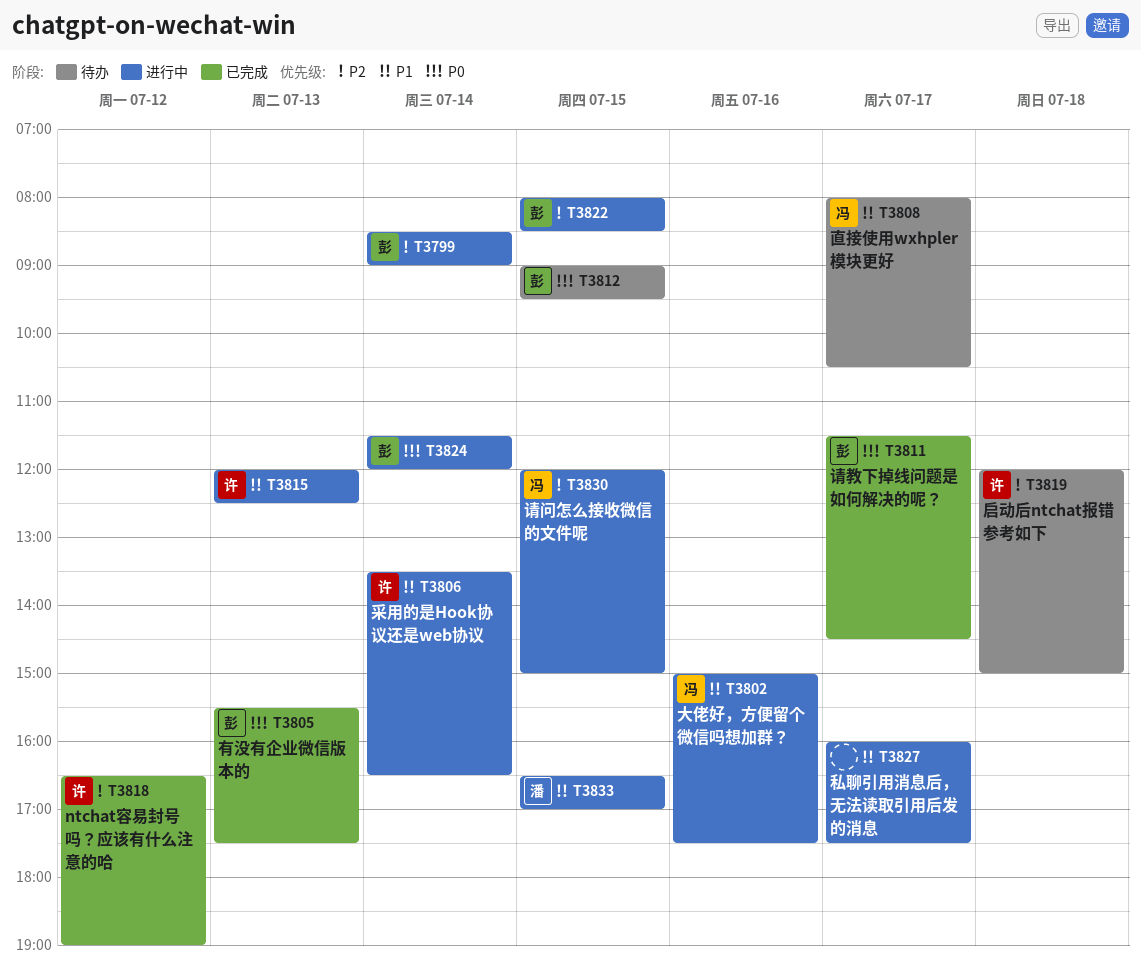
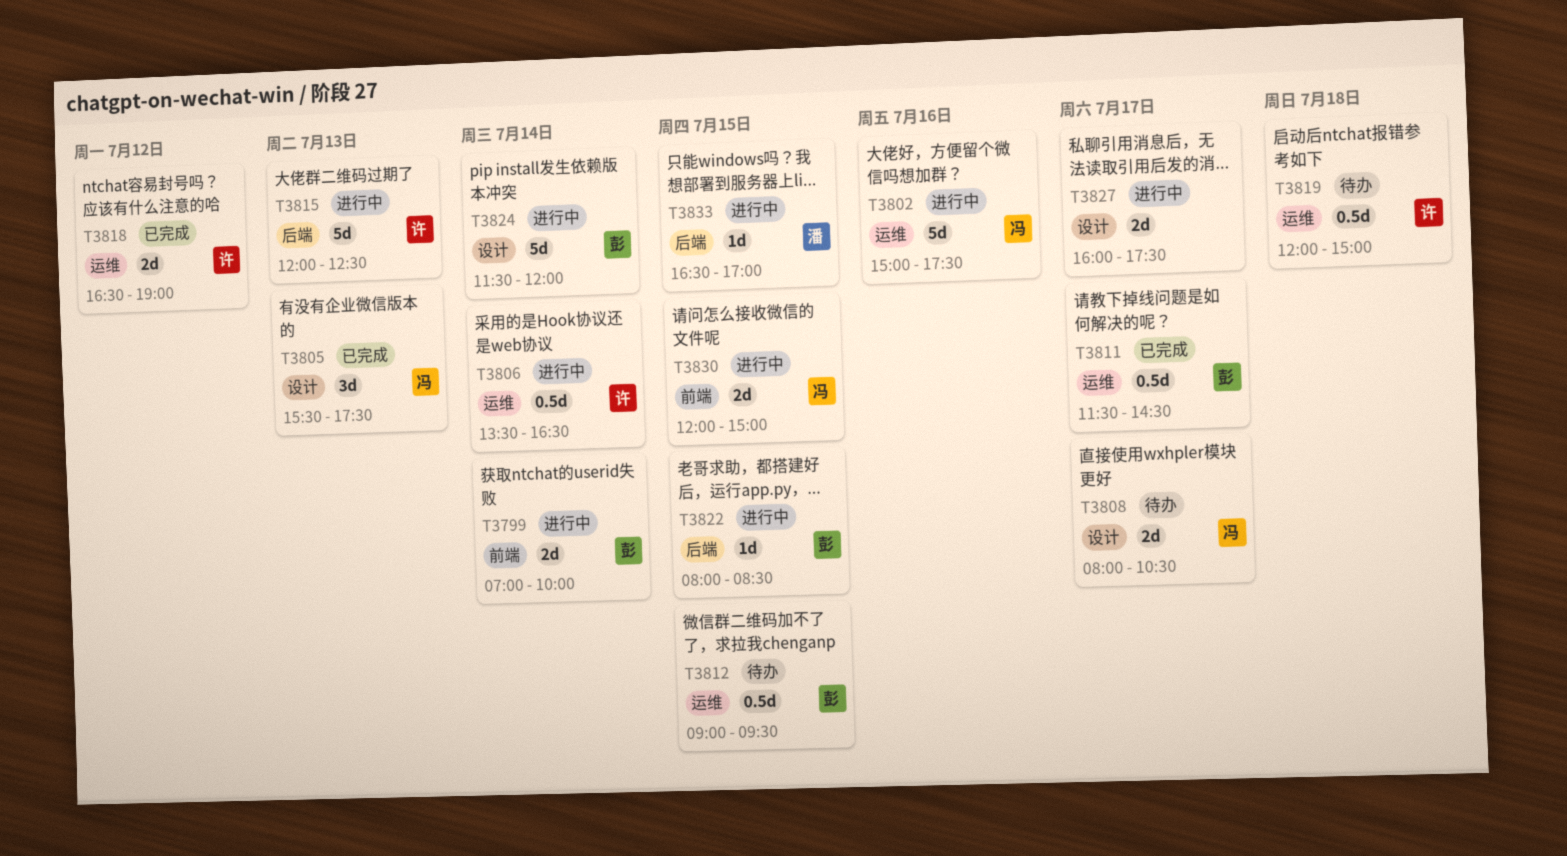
T3799, begins: 08:30 -> 07:00
T3799, ends: 09:00 -> 10:00
T3805, owner: 彭 -> 冯

